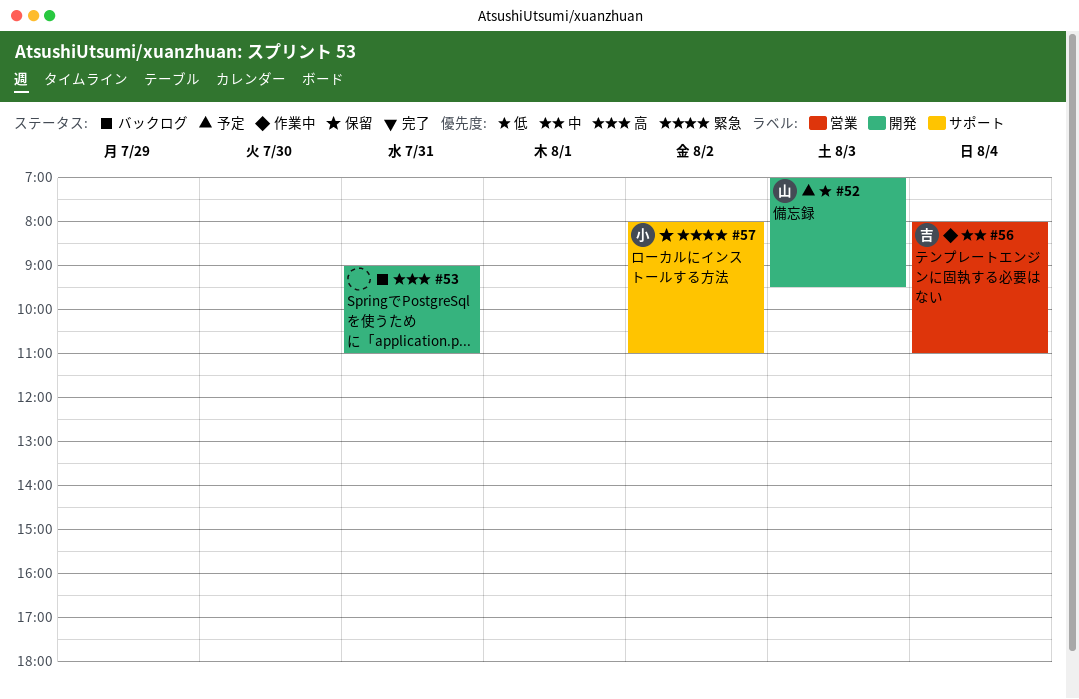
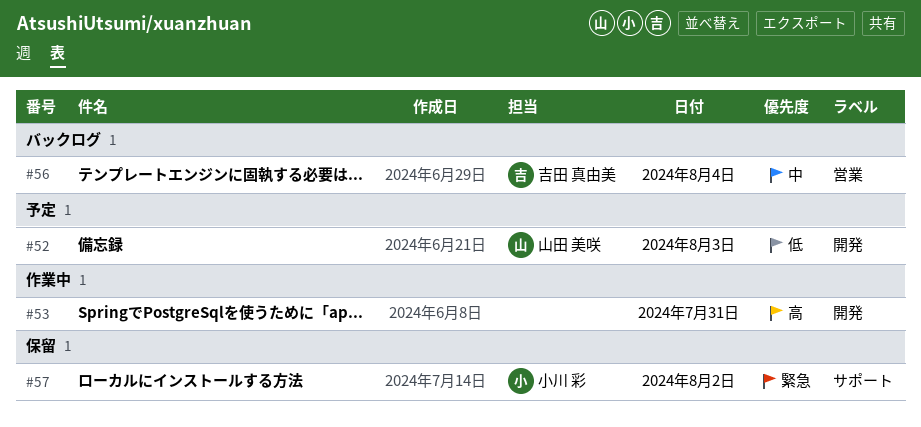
#53, status: バックログ -> 作業中
#56, status: 作業中 -> バックログ

